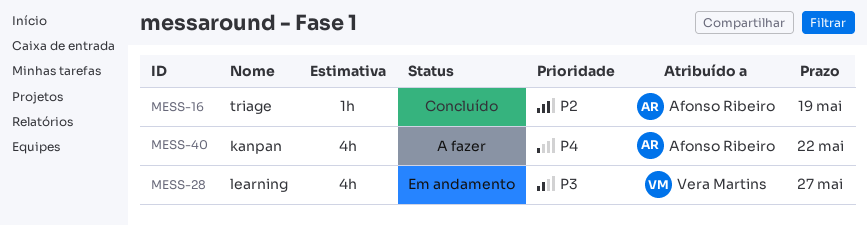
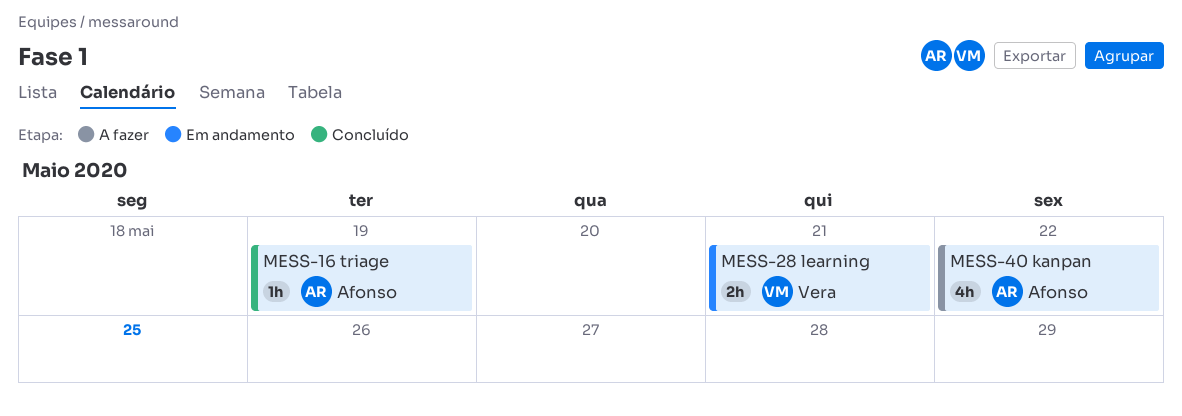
MESS-28, estimate: 4h -> 2h
MESS-28, due: May 27 -> May 21

